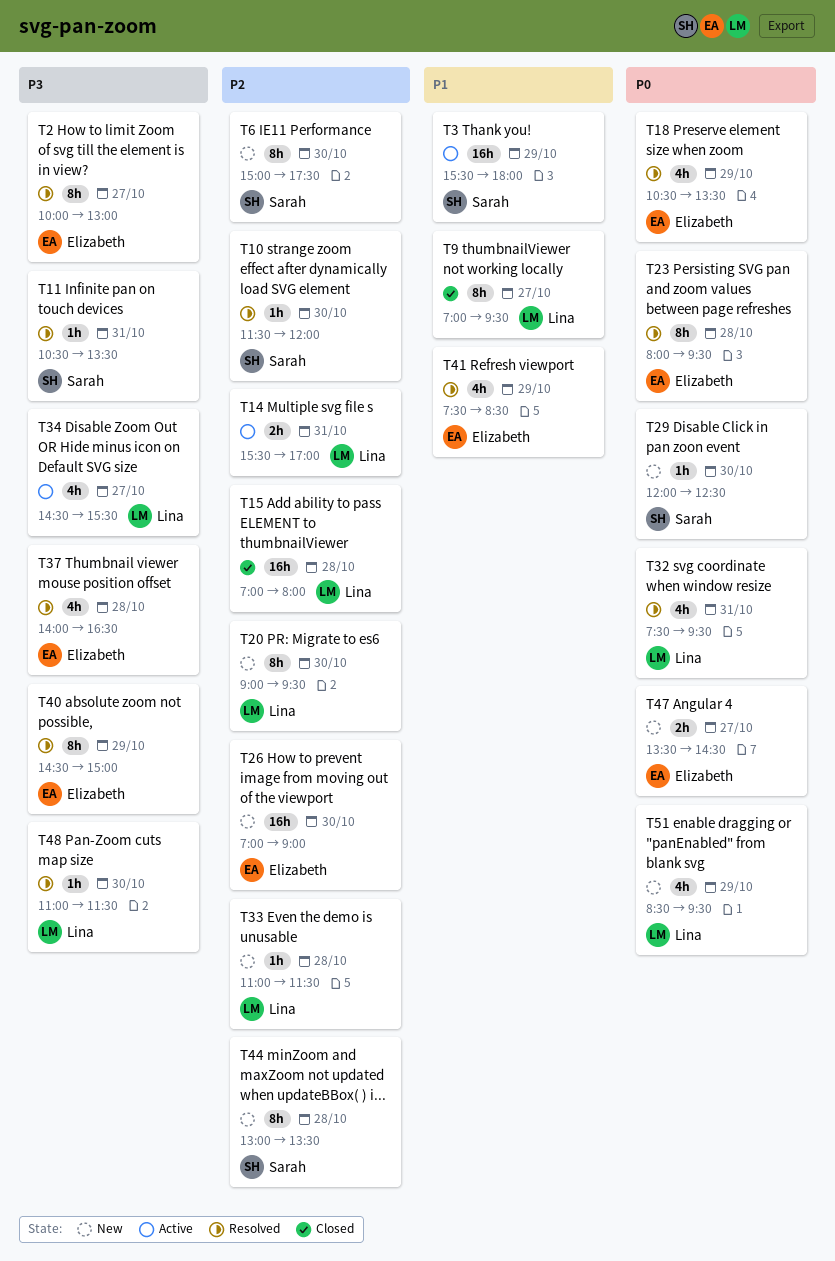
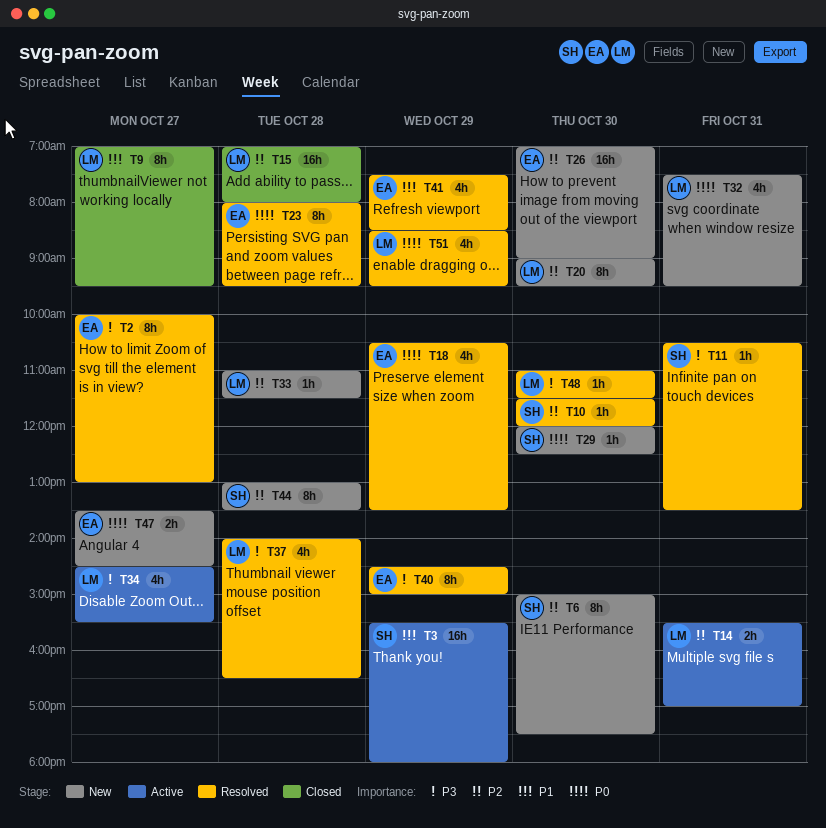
T32, status: Resolved -> New
T37, owner: Elizabeth -> Lina
T51, status: New -> Resolved

